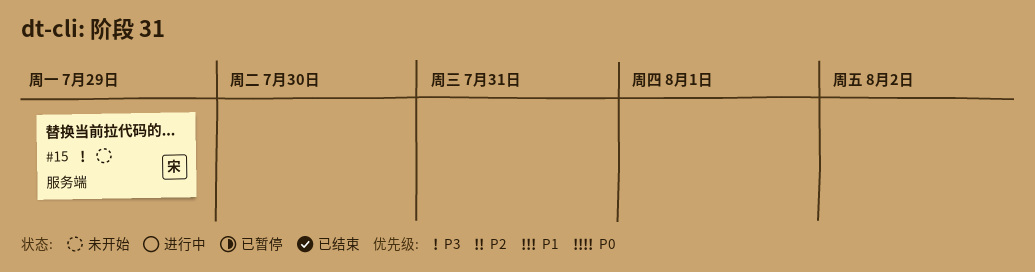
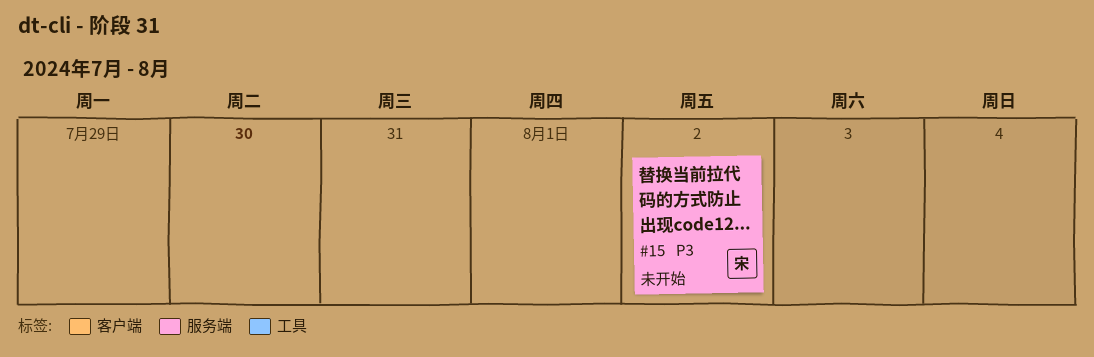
#15, due: Jul 29 -> Aug 2

